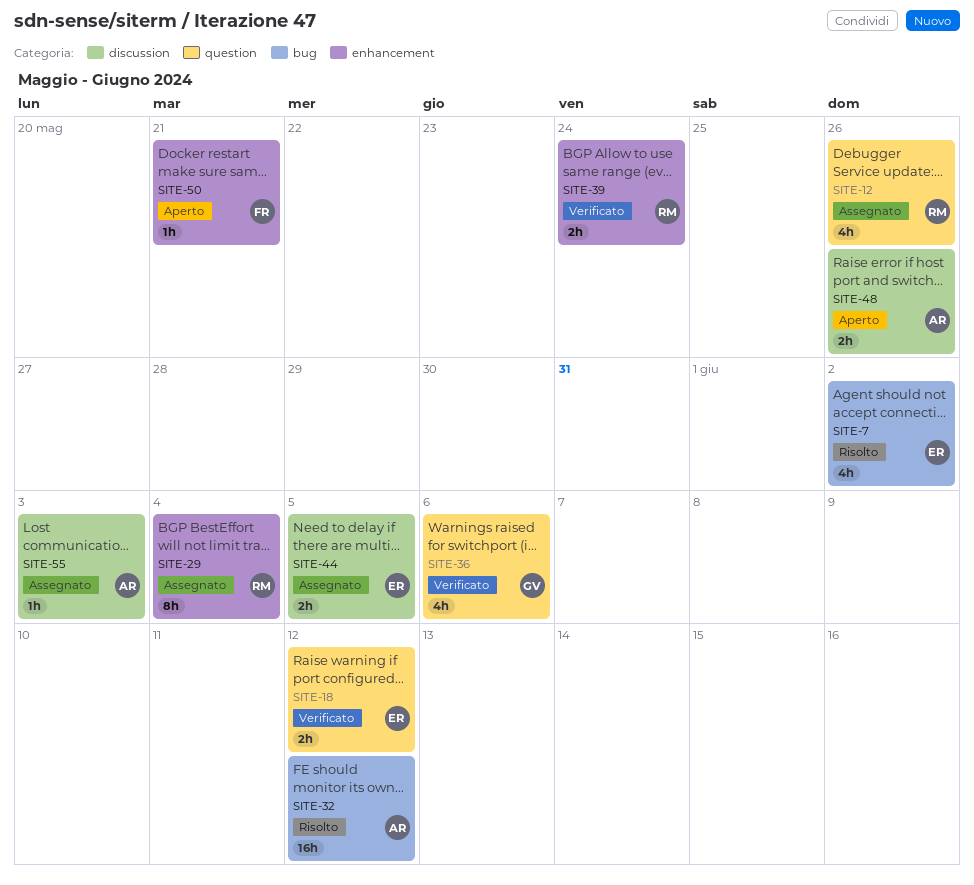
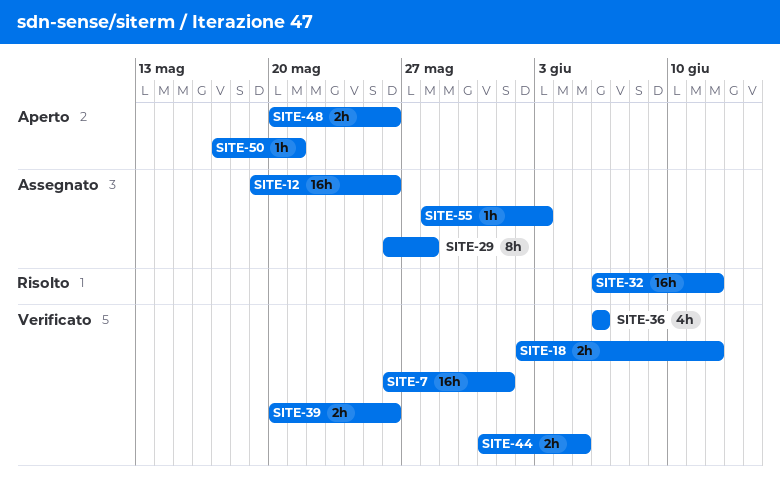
SITE-7, status: Risolto -> Verificato
SITE-7, estimate: 4h -> 16h
SITE-7, due: Jun 2 -> Jun 1
SITE-12, estimate: 4h -> 16h
SITE-29, due: Jun 4 -> May 28
SITE-39, due: May 24 -> May 26
SITE-44, status: Assegnato -> Verificato

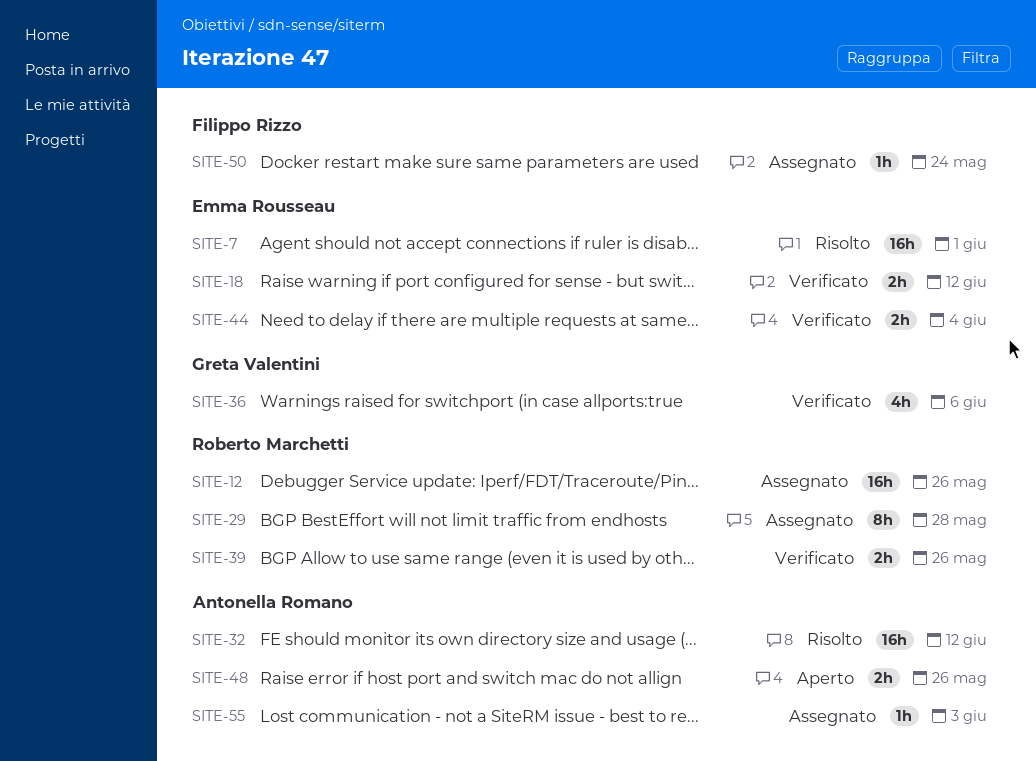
SITE-7, status: Verificato -> Risolto
SITE-44, due: Jun 5 -> Jun 4
SITE-50, status: Aperto -> Assegnato
SITE-50, due: May 21 -> May 24

